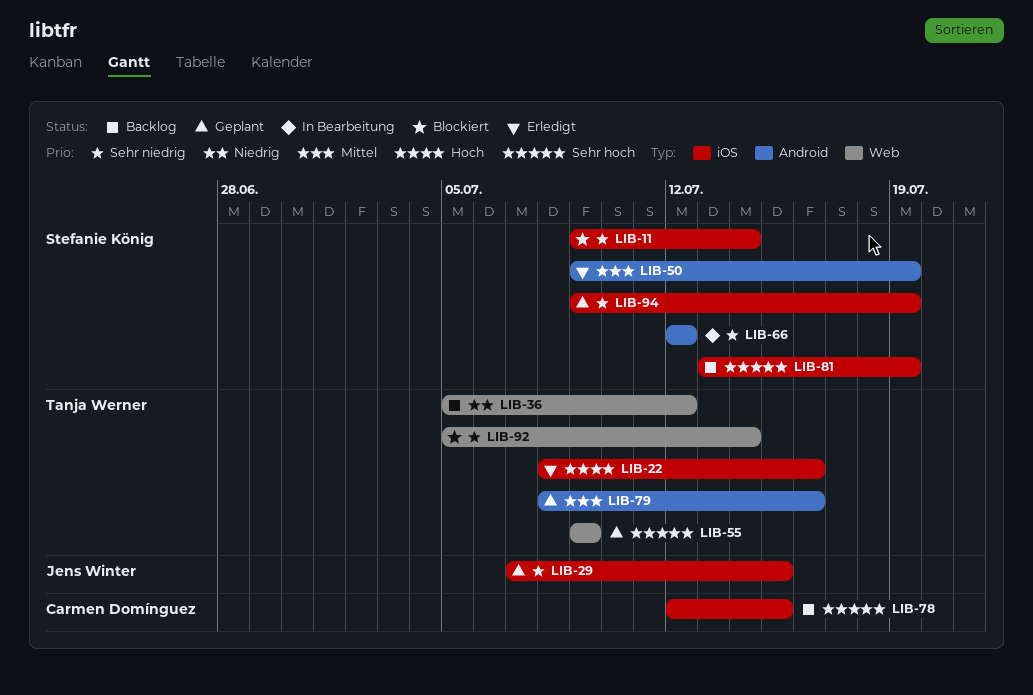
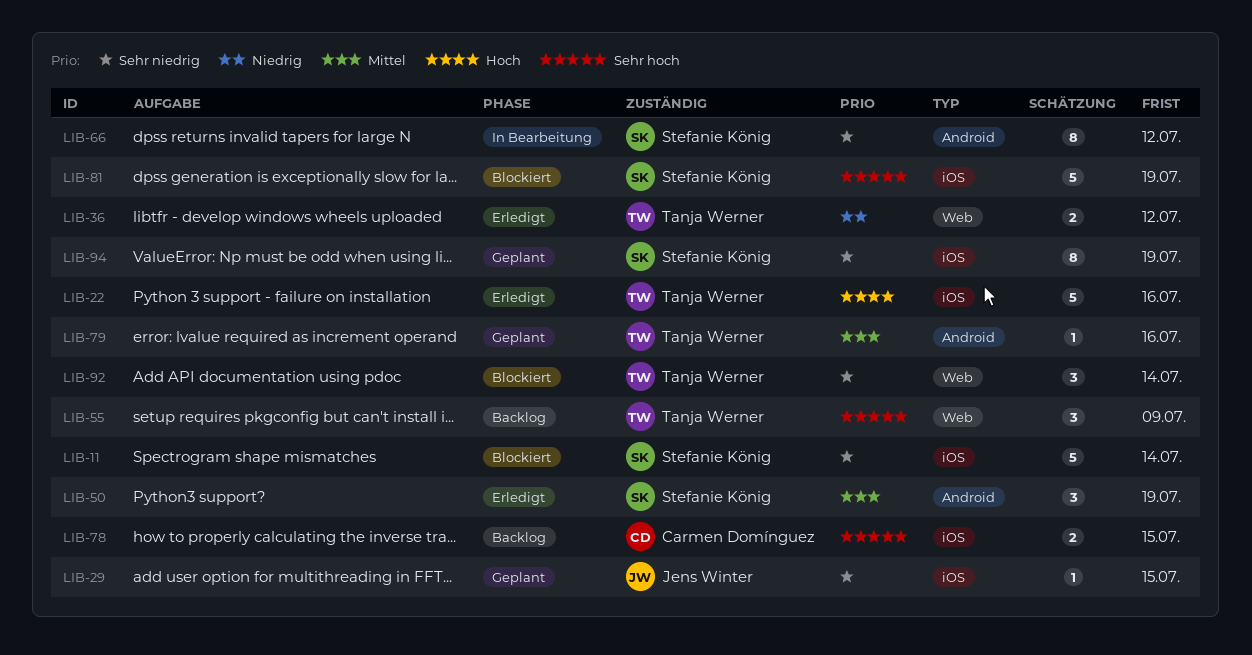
LIB-36, status: Backlog -> Erledigt
LIB-55, status: Geplant -> Backlog
LIB-81, status: Backlog -> Blockiert

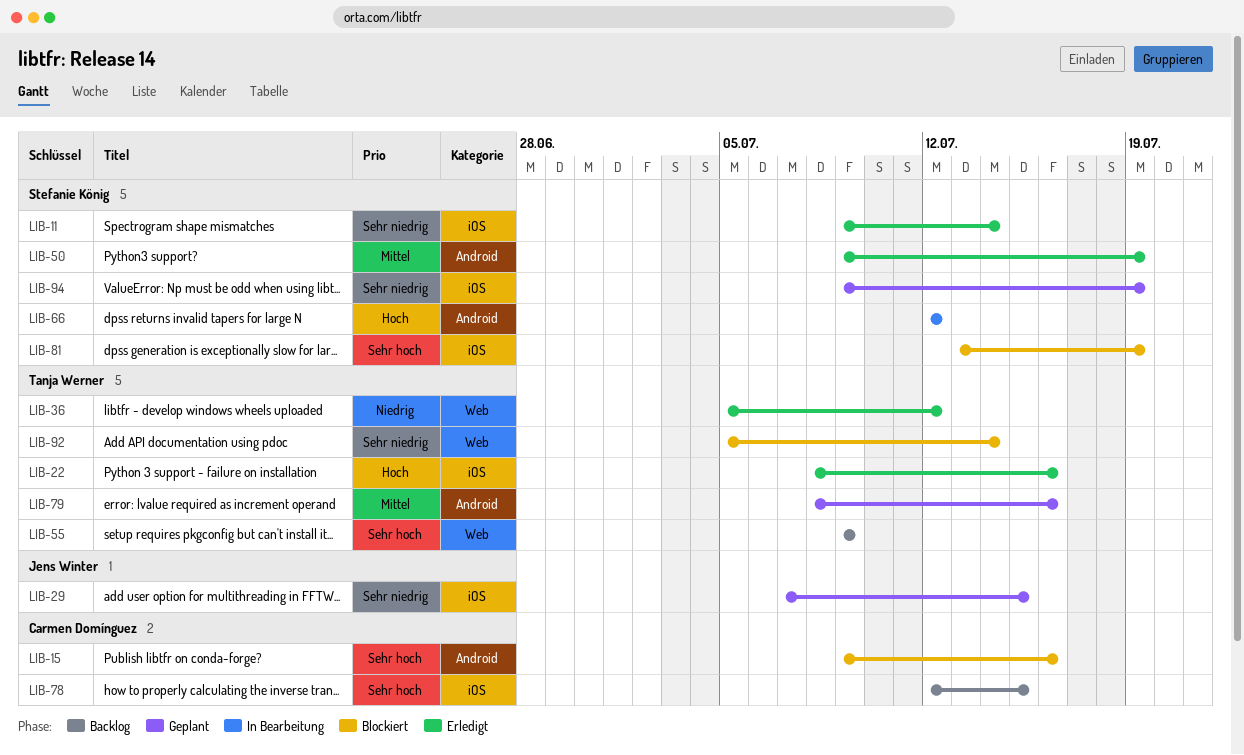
LIB-11, status: Blockiert -> Erledigt
LIB-15: none -> present
LIB-66, priority: Sehr niedrig -> Hoch

